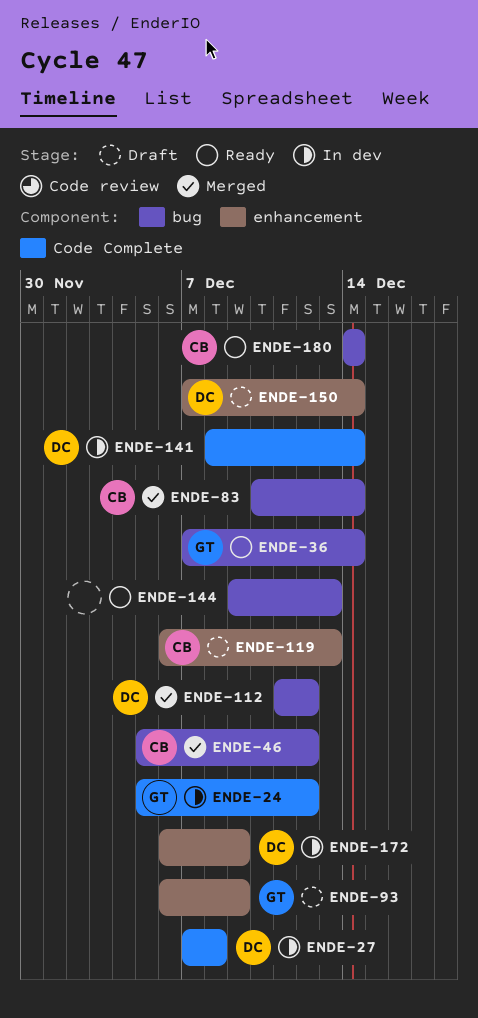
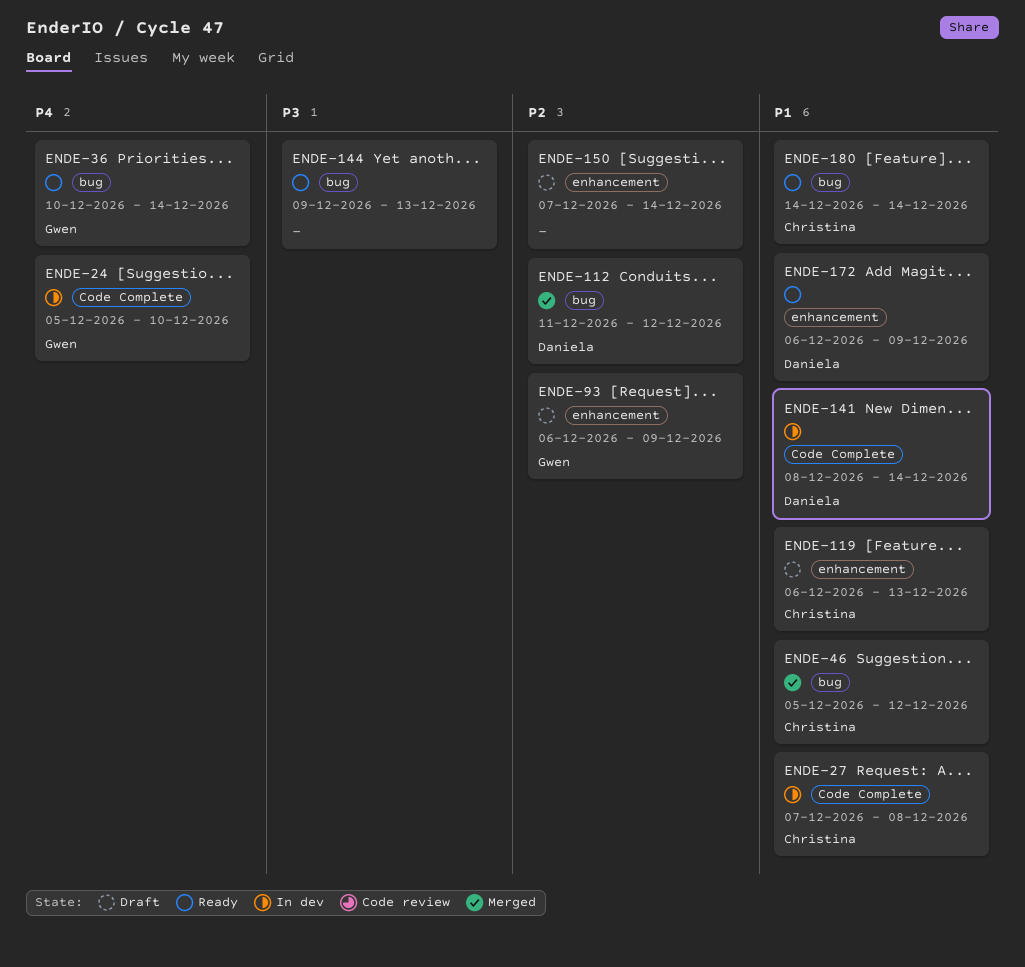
ENDE-24, due: Dec 12 -> Dec 10
ENDE-27, owner: Daniela -> Christina
ENDE-36, start: Dec 7 -> Dec 10
ENDE-83: present -> none
ENDE-150, owner: Daniela -> none
ENDE-172, status: In dev -> Ready

